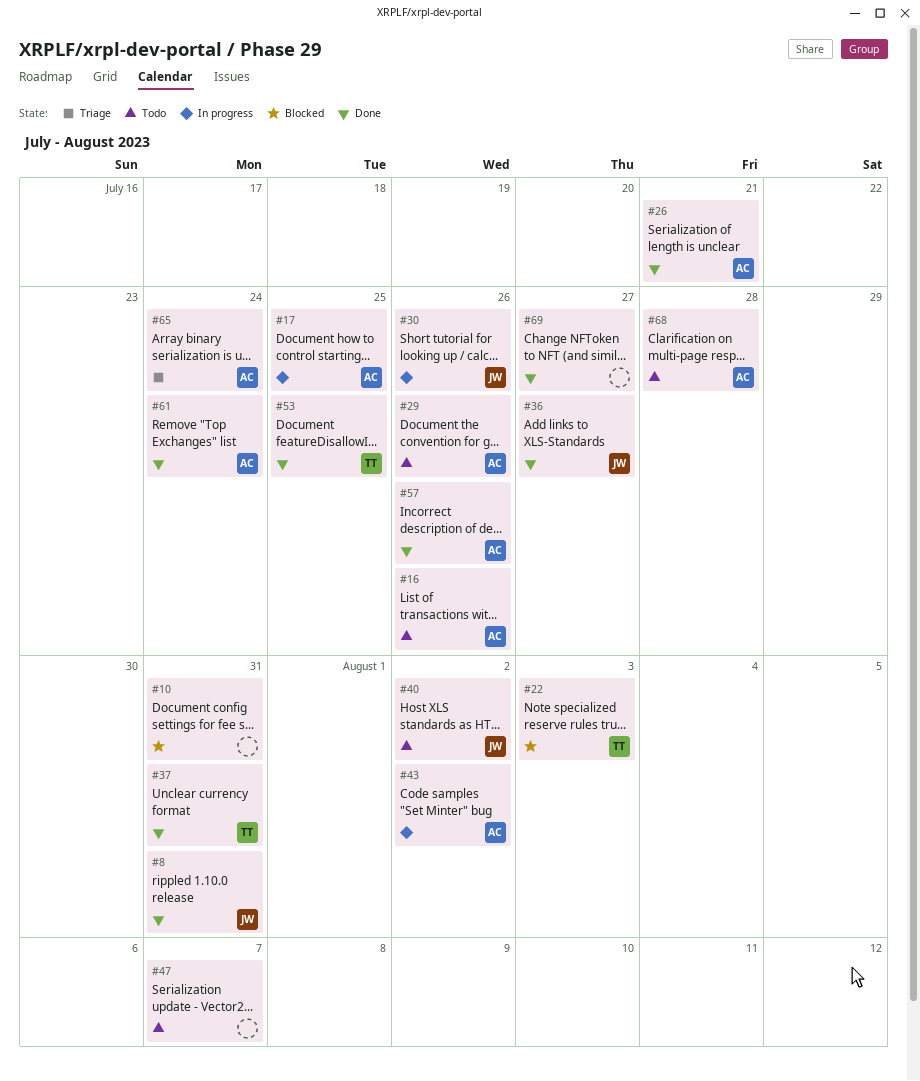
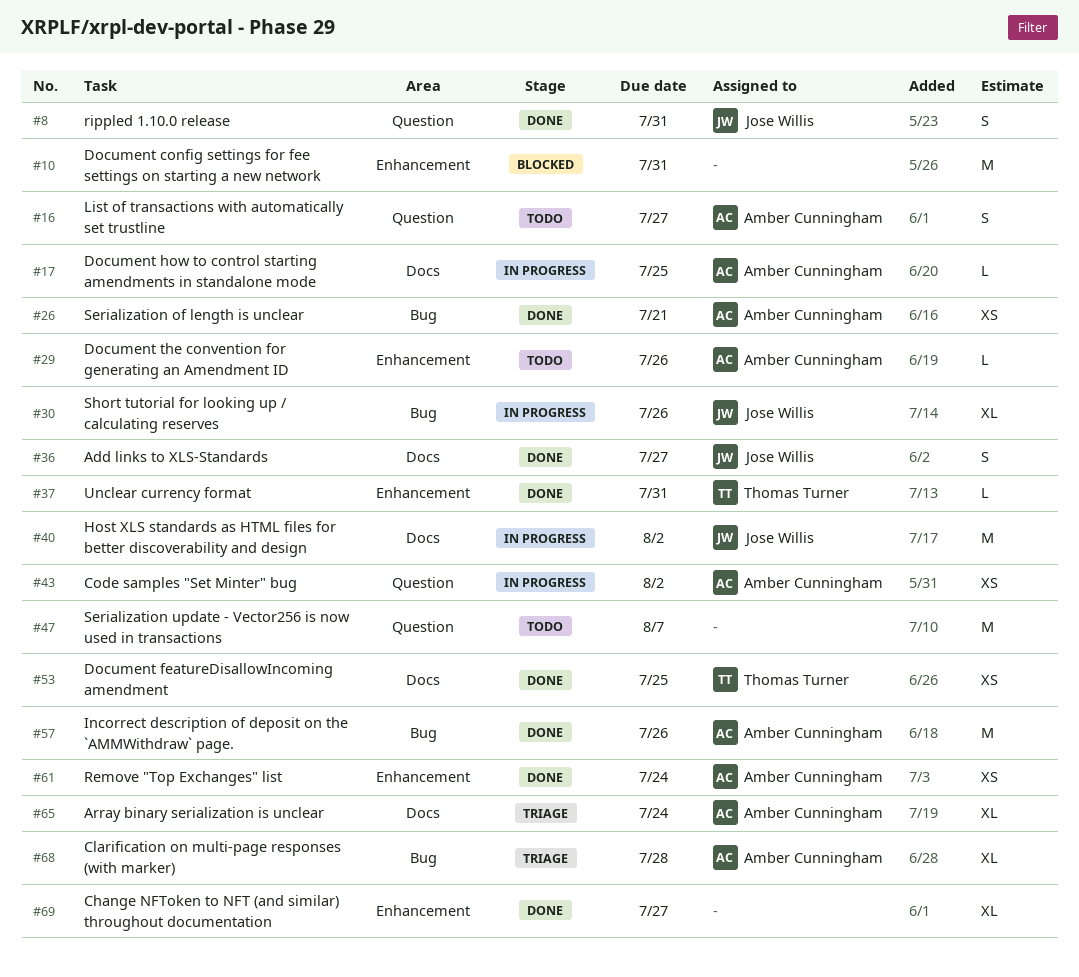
#16, due: Jul 26 -> Jul 27
#22: present -> none
#40, status: Todo -> In progress
#68, status: Todo -> Triage

